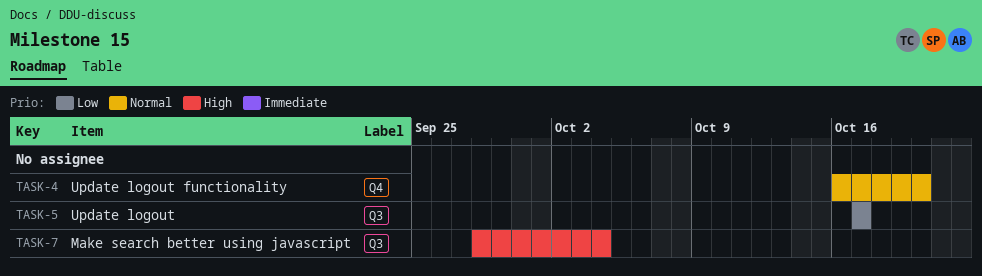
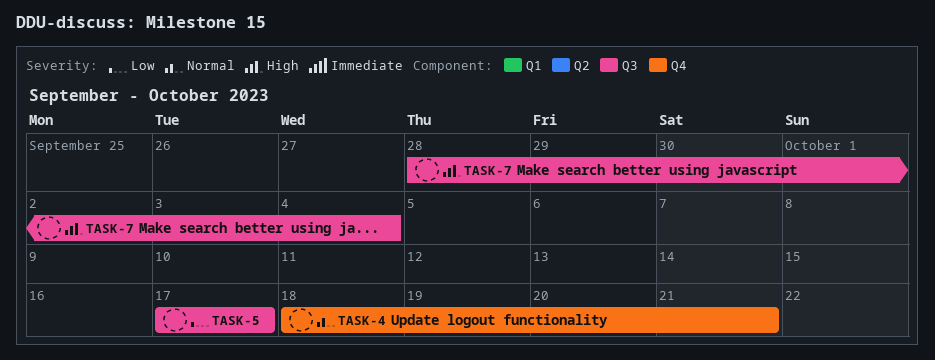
TASK-4, start: Oct 16 -> Oct 18
TASK-4, due: Oct 20 -> Oct 21

